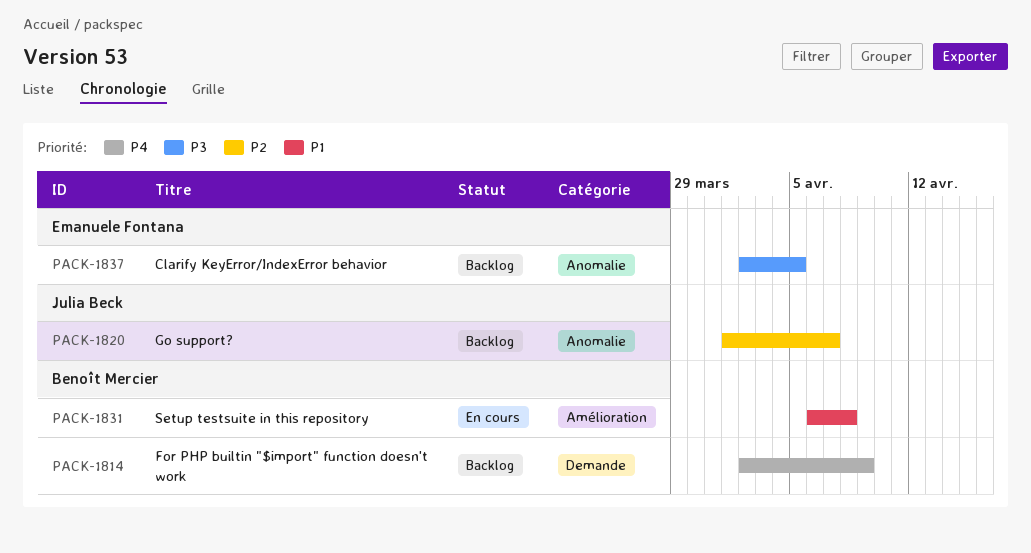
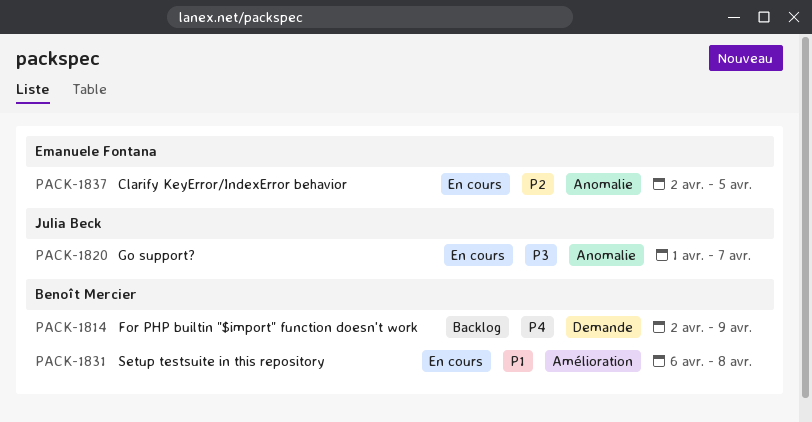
PACK-1820, status: Backlog -> En cours
PACK-1820, priority: P2 -> P3
PACK-1837, status: Backlog -> En cours
PACK-1837, priority: P3 -> P2

